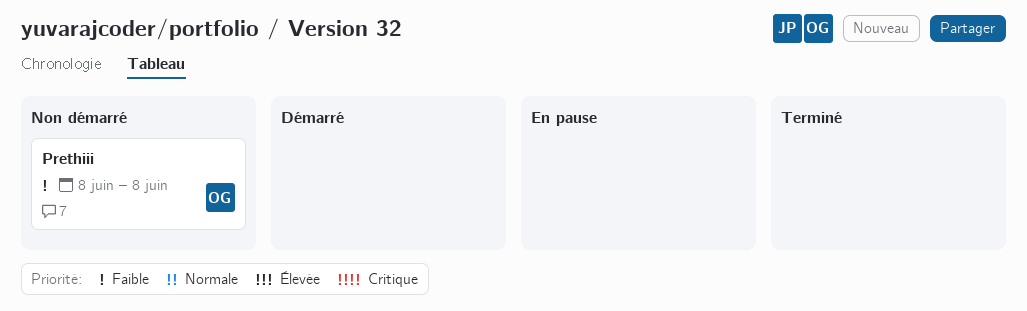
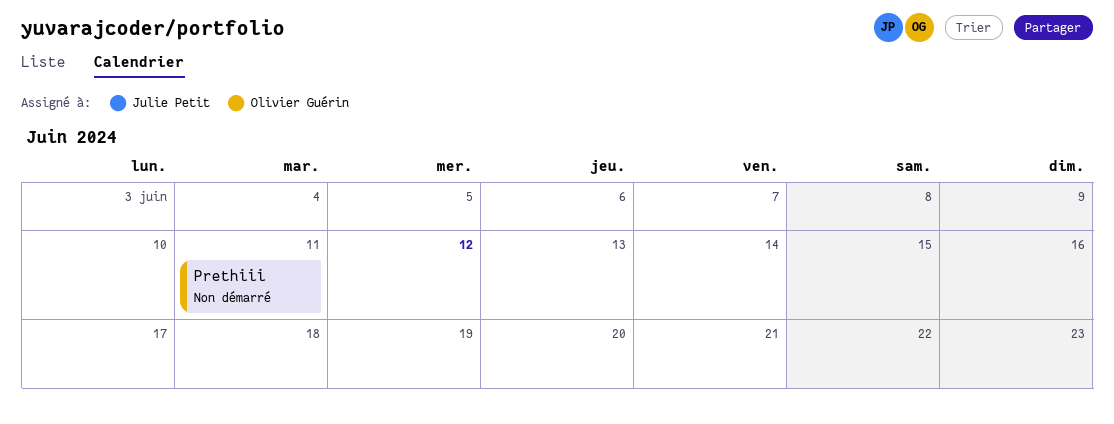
Prethiii, due: Jun 8 -> Jun 11

